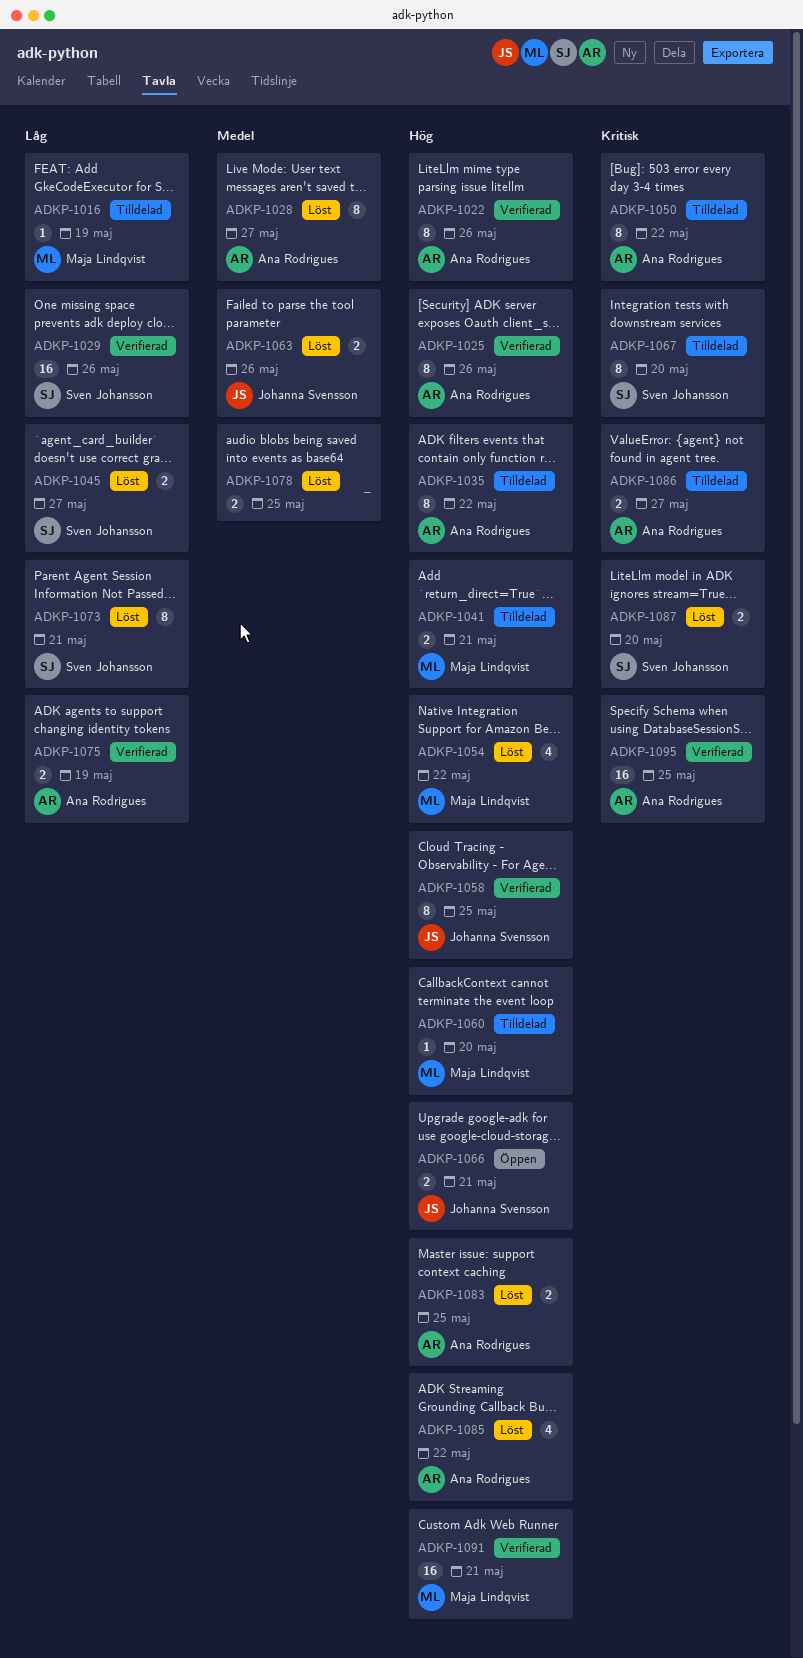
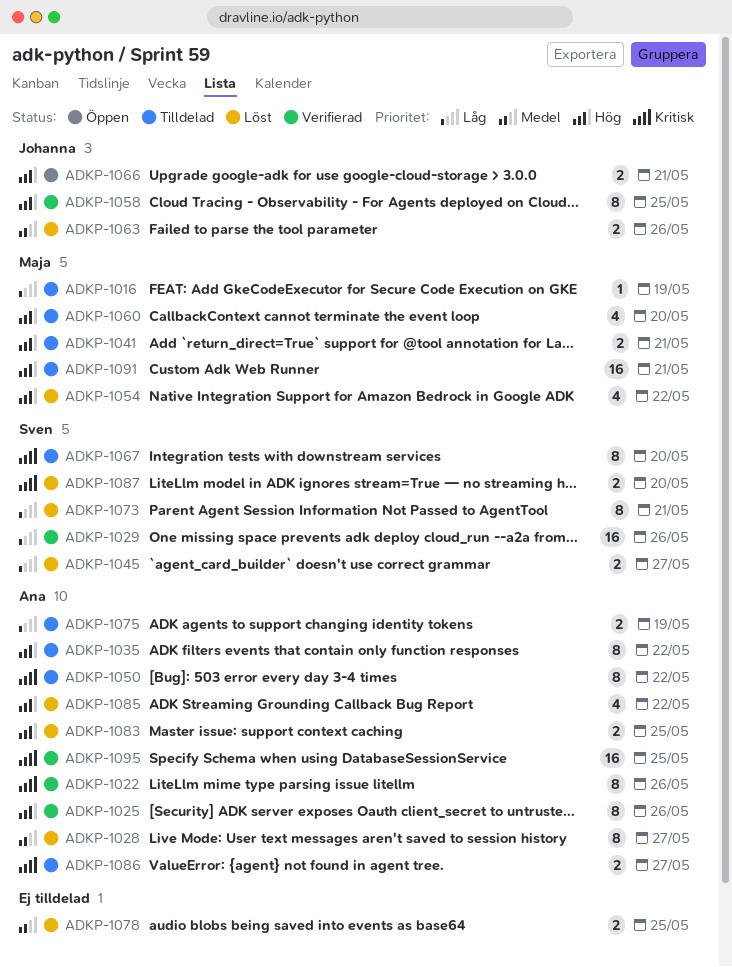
ADKP-1022, priority: Hög -> Kritisk
ADKP-1060, estimate: 1 -> 4
ADKP-1075, status: Verifierad -> Tilldelad
ADKP-1091, status: Verifierad -> Tilldelad

